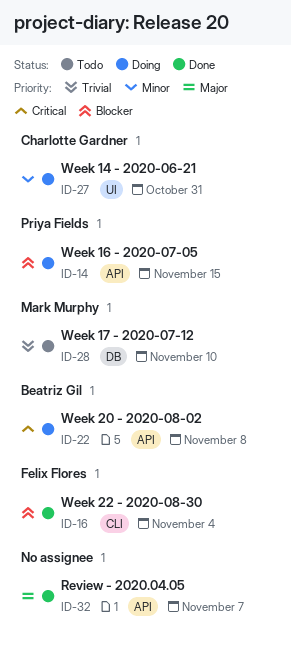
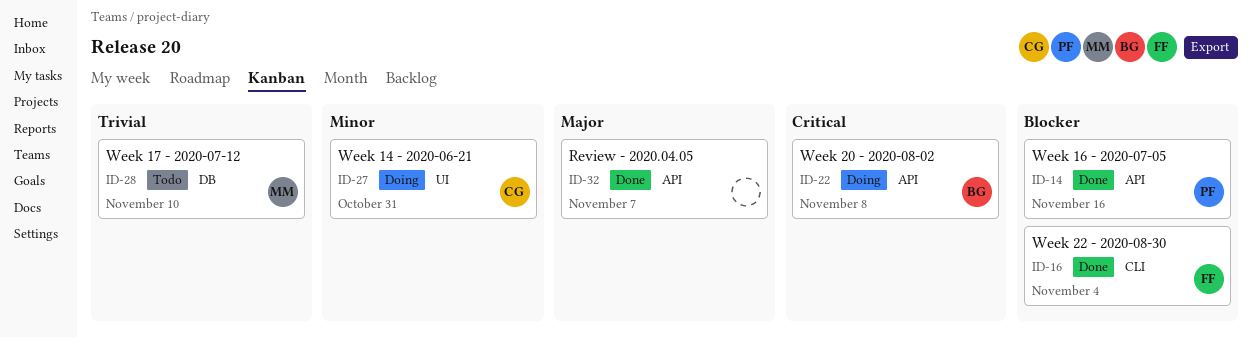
ID-14, status: Doing -> Done
ID-14, due: Nov 15 -> Nov 16

